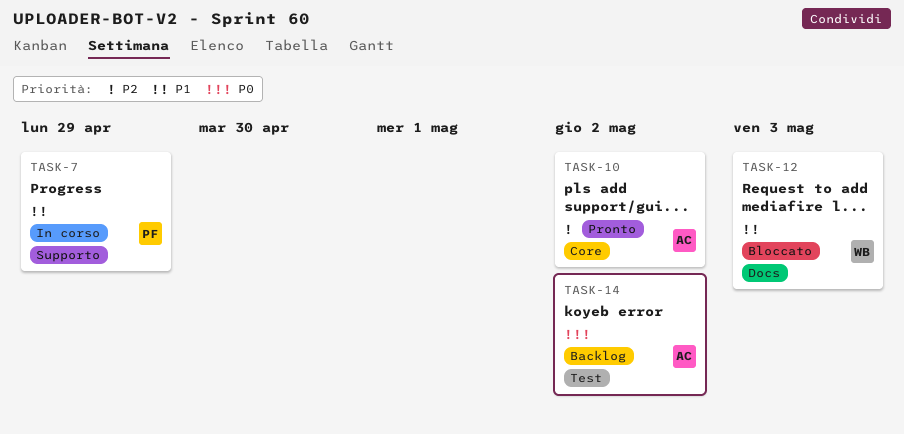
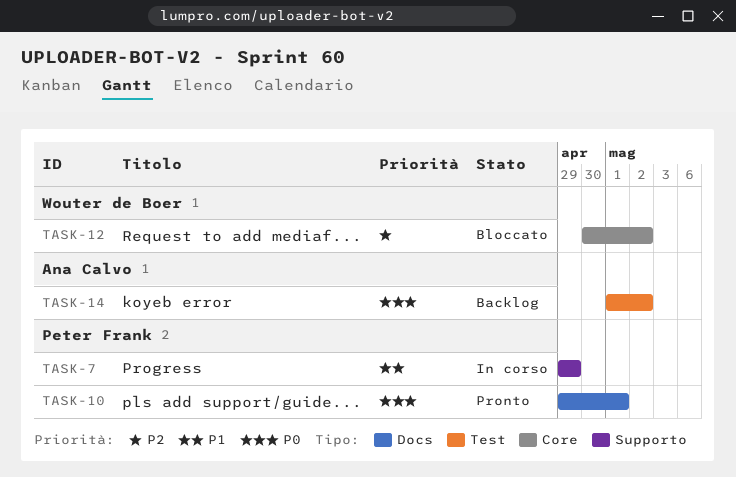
TASK-10, owner: Ana Calvo -> Peter Frank
TASK-10, priority: P2 -> P0
TASK-10, label: Core -> Docs
TASK-10, due: May 2 -> May 1
TASK-12, priority: P1 -> P2
TASK-12, label: Docs -> Core
TASK-12, due: May 3 -> May 2

